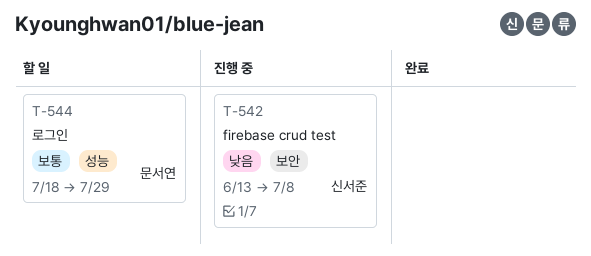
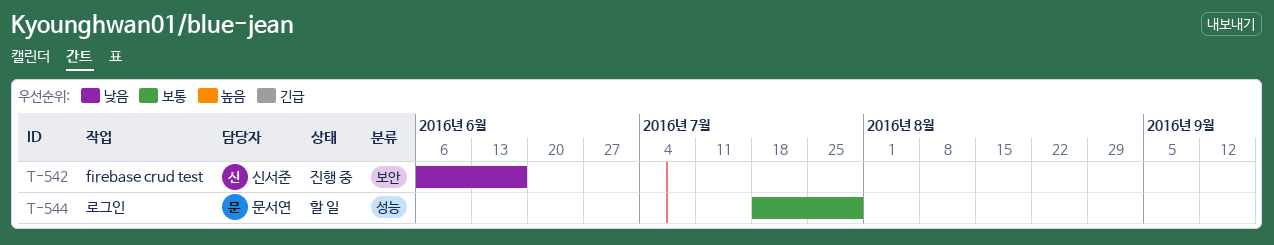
T-542, start: Jun 13 -> Jun 6
T-542, due: Jul 8 -> Jun 17

